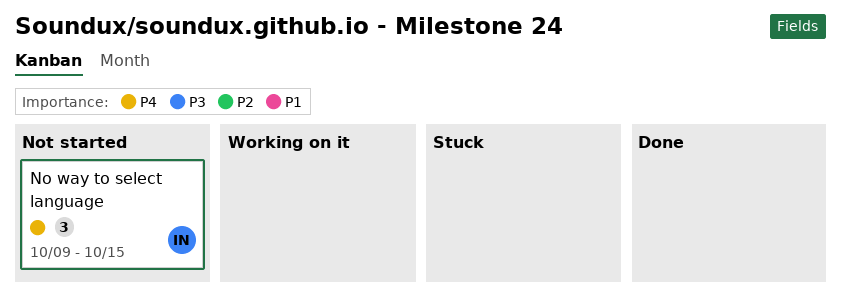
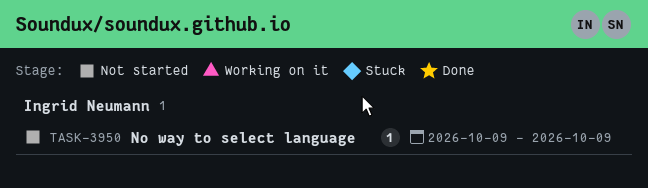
No way to select language, estimate: 3 -> 1
No way to select language, due: Oct 15 -> Oct 9

